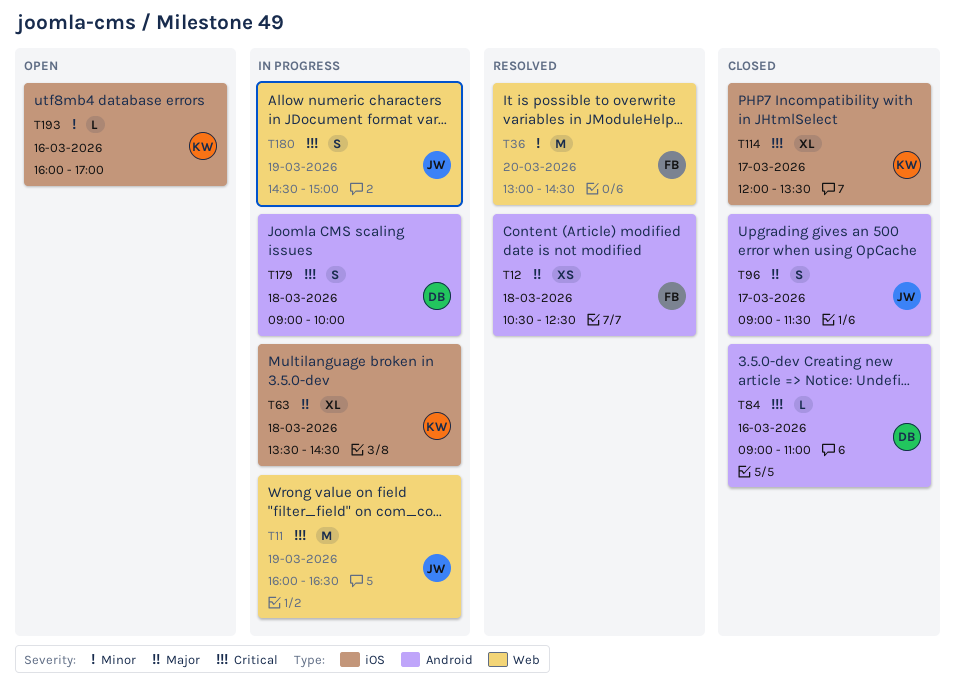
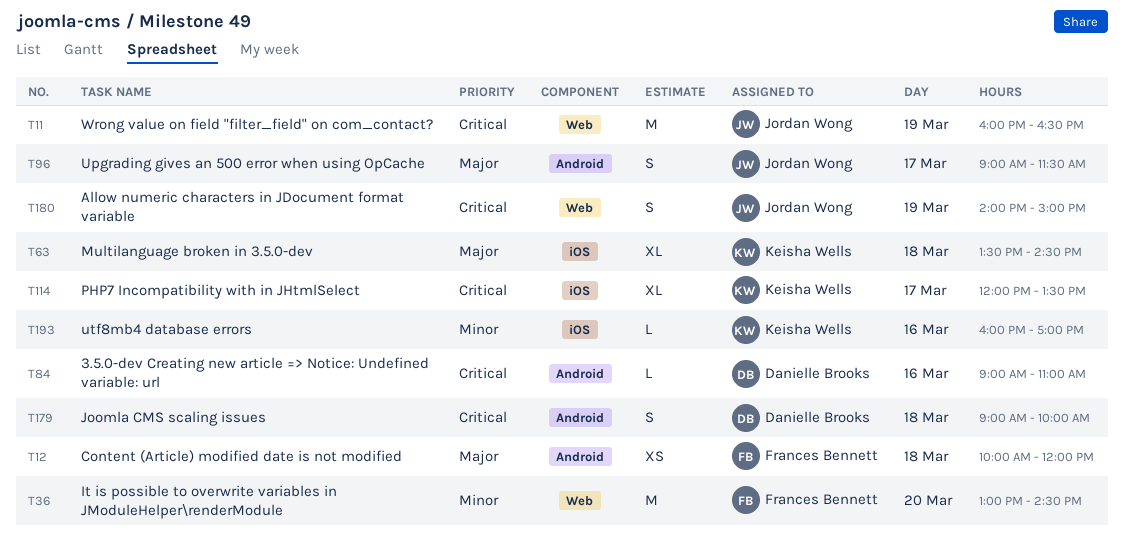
T12, begins: 10:30 -> 10:00
T12, ends: 12:30 -> 12:00
T180, begins: 14:30 -> 14:00

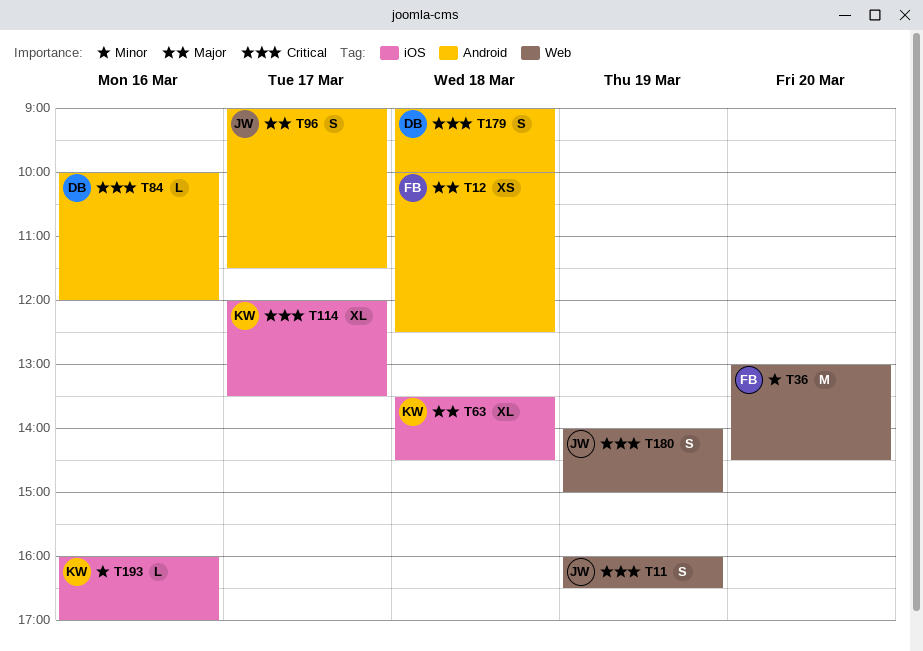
T11, estimate: M -> S
T12, ends: 12:00 -> 12:30
T84, begins: 09:00 -> 10:00
T84, ends: 11:00 -> 12:00

